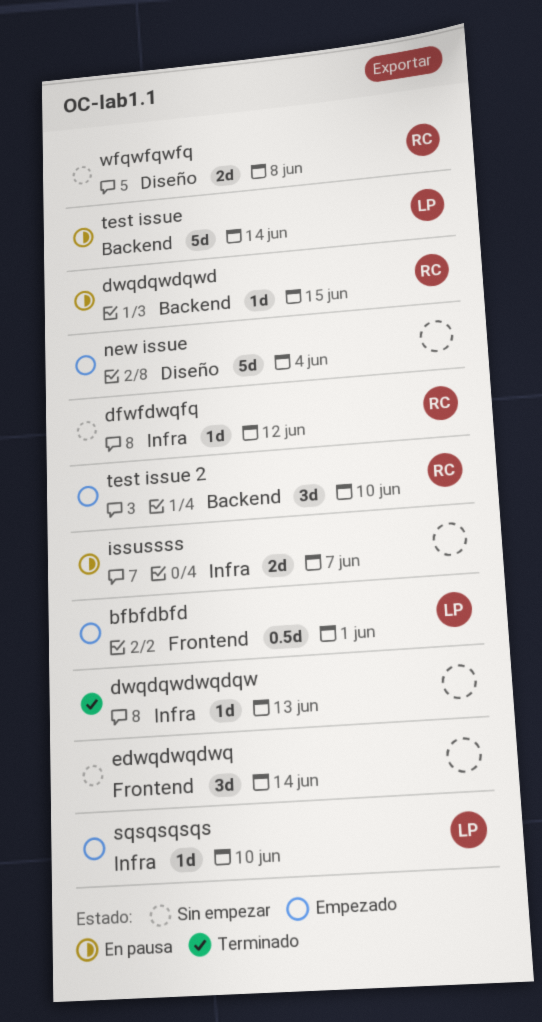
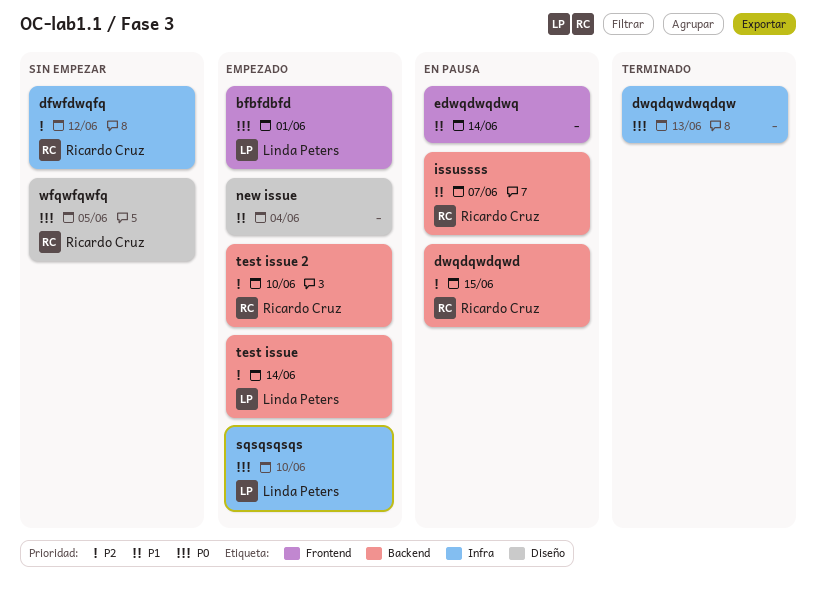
edwqdwqdwq, status: Sin empezar -> En pausa
issussss, owner: none -> Ricardo Cruz
issussss, label: Infra -> Backend
test issue, status: En pausa -> Empezado
wfqwfqwfq, due: Jun 8 -> Jun 5

